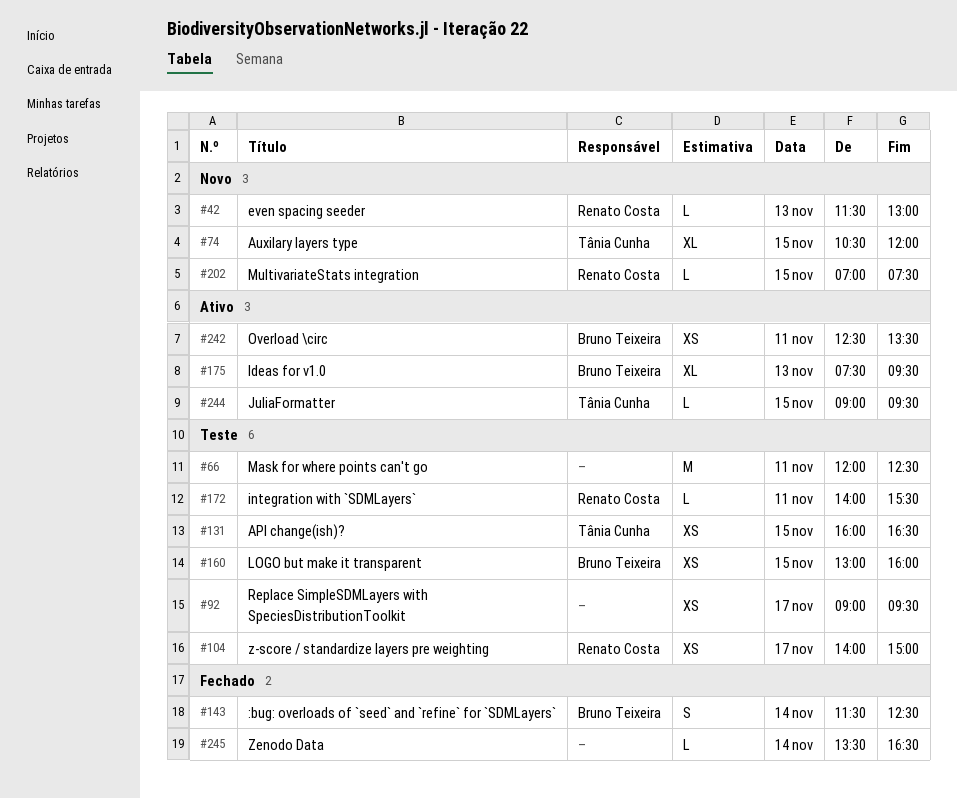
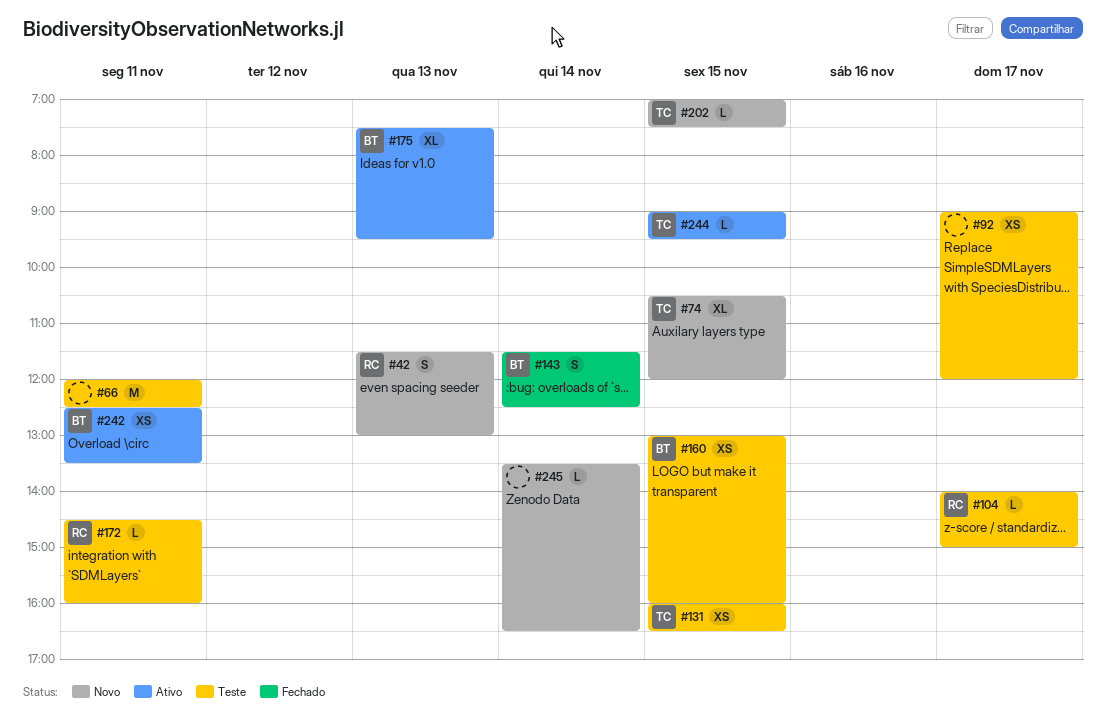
#42, estimate: L -> S
#92, ends: 09:30 -> 12:00
#104, estimate: XS -> L
#172, begins: 14:00 -> 14:30
#172, ends: 15:30 -> 16:00
#202, owner: Renato Costa -> Tânia Cunha
#245, status: Fechado -> Novo

